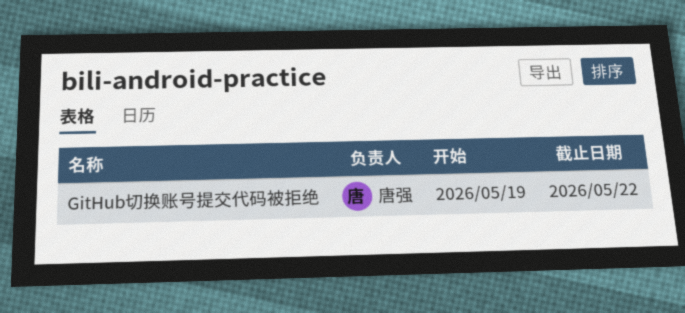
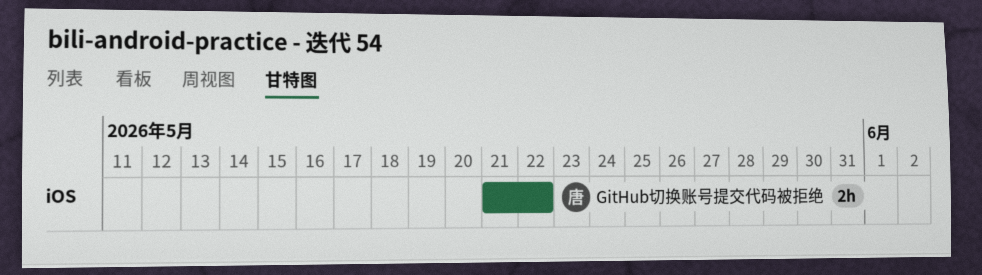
GitHub切换账号提交代码被拒绝, start: May 19 -> May 21

